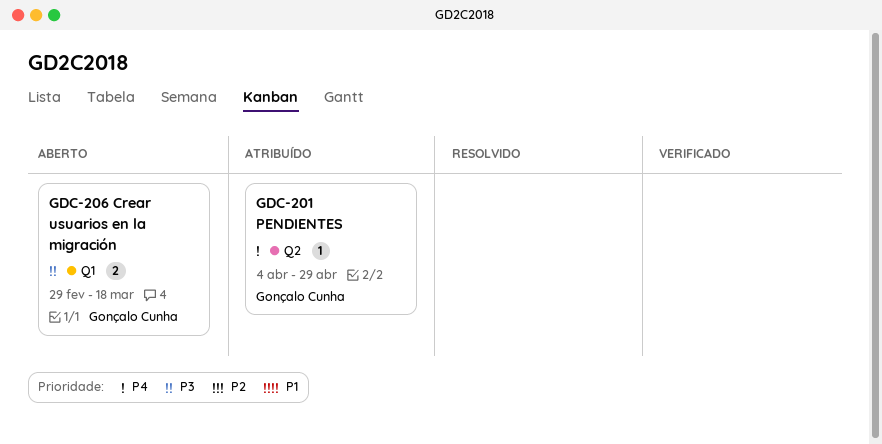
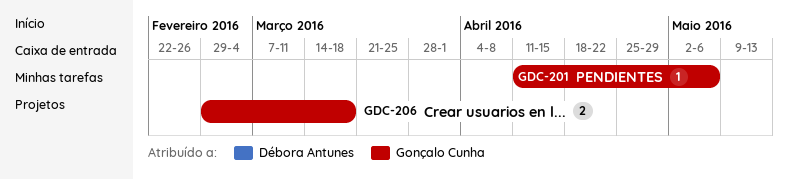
GDC-201, start: Apr 4 -> Apr 11
GDC-201, due: Apr 29 -> May 6

